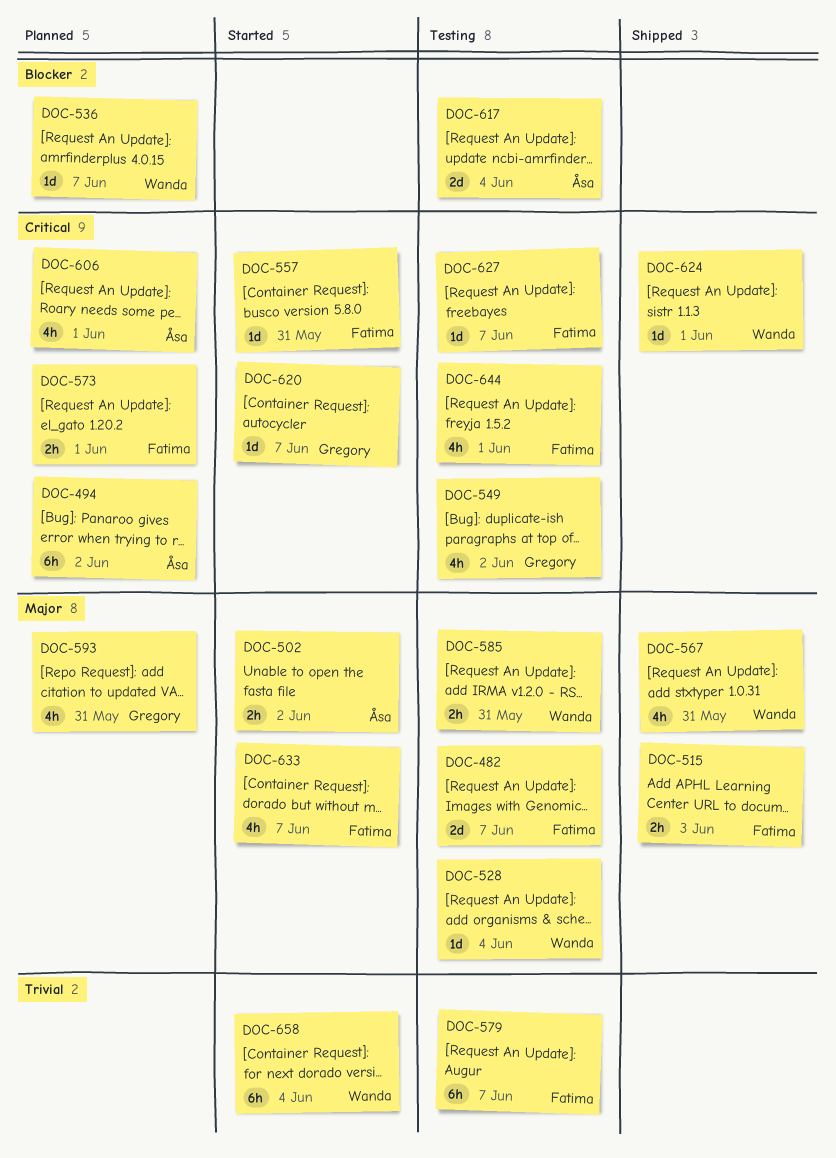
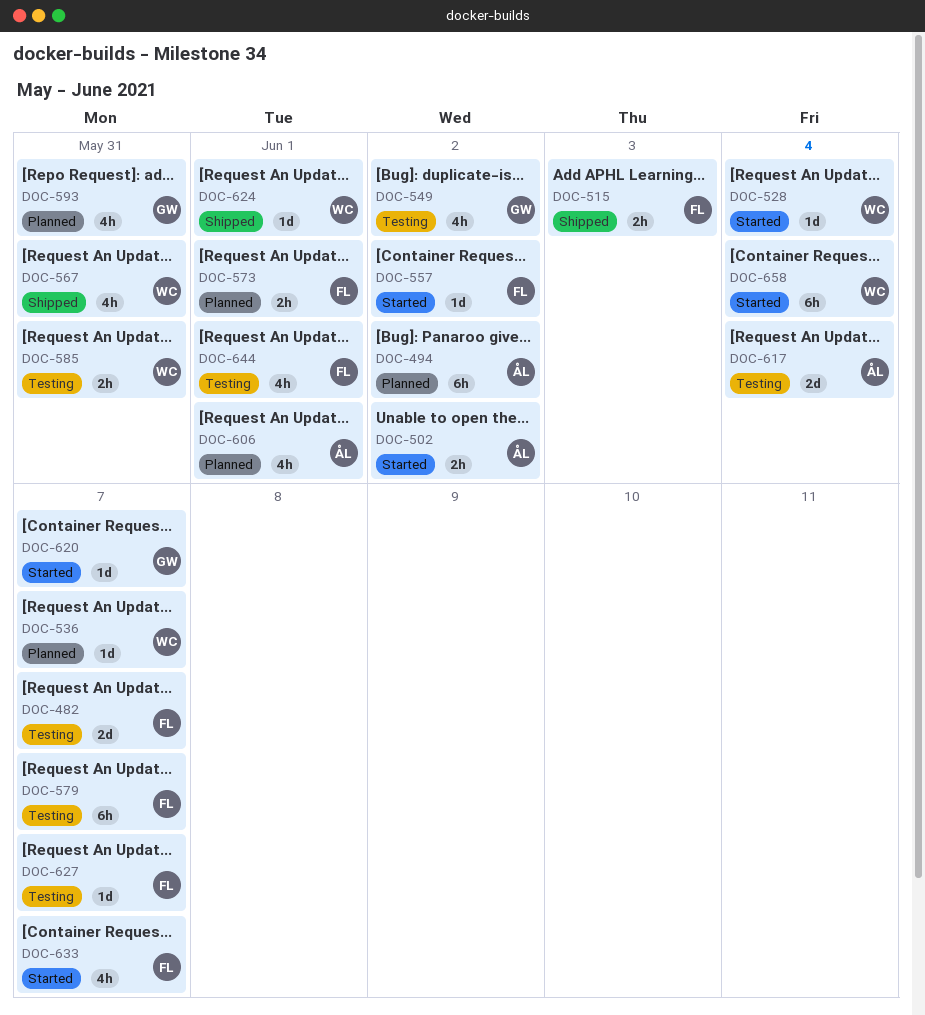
DOC-528, status: Testing -> Started
DOC-557, due: May 31 -> Jun 2

